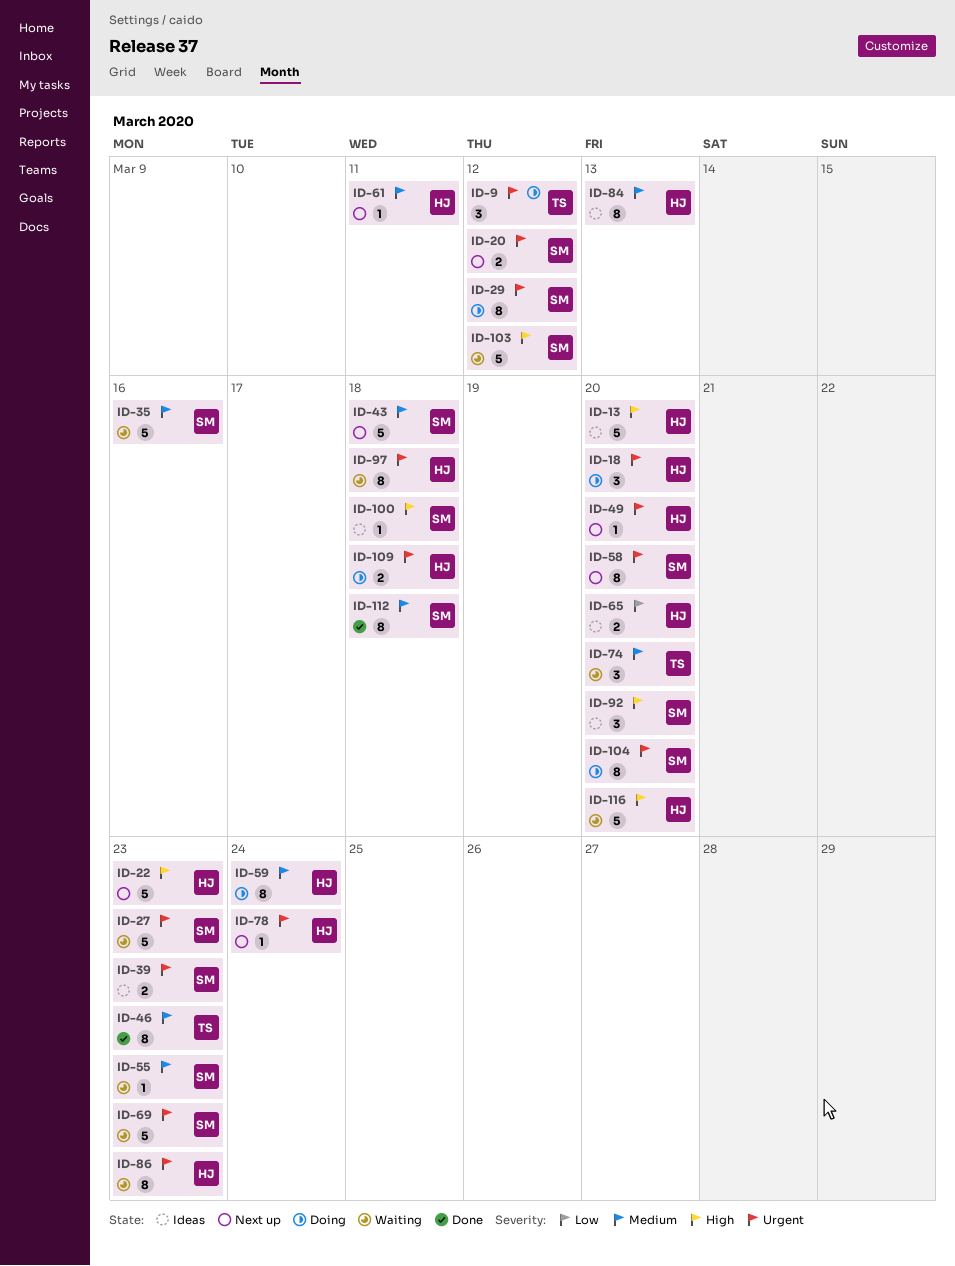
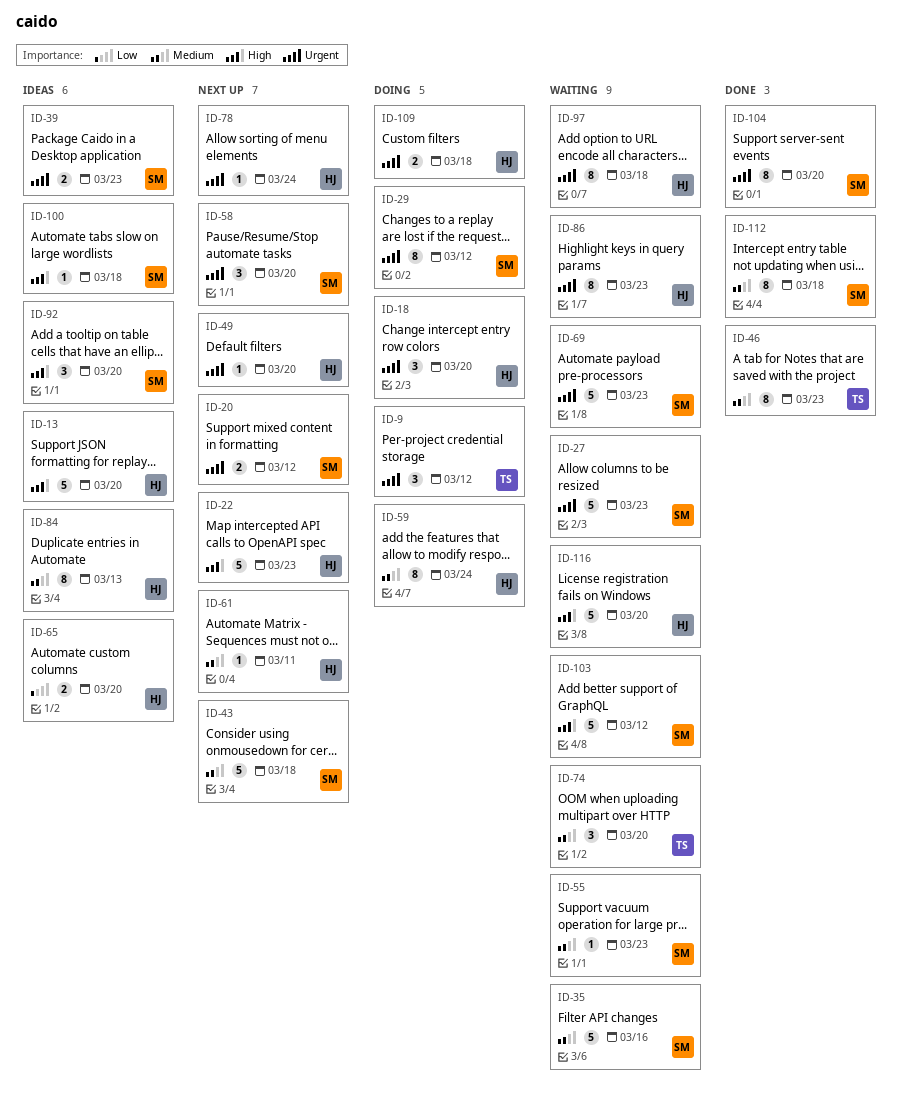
ID-58, estimate: 8 -> 3
ID-104, status: Doing -> Done

